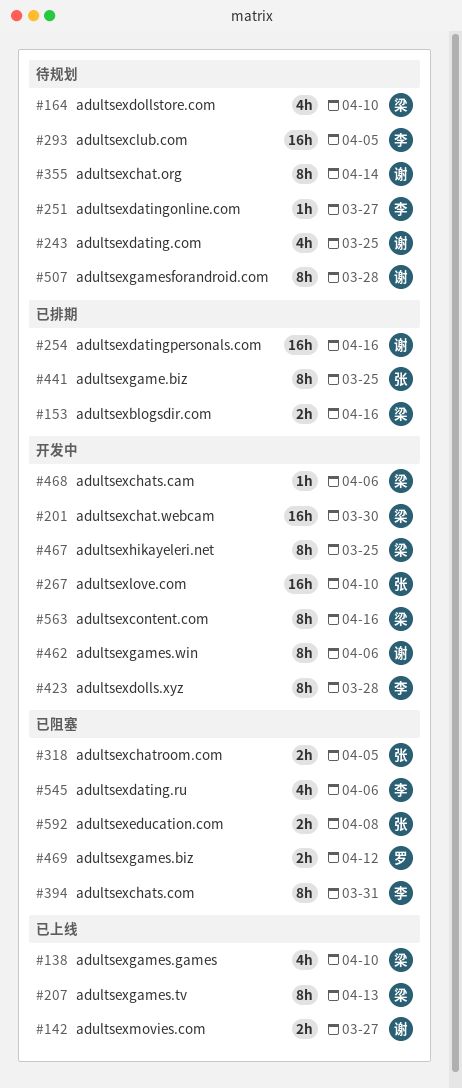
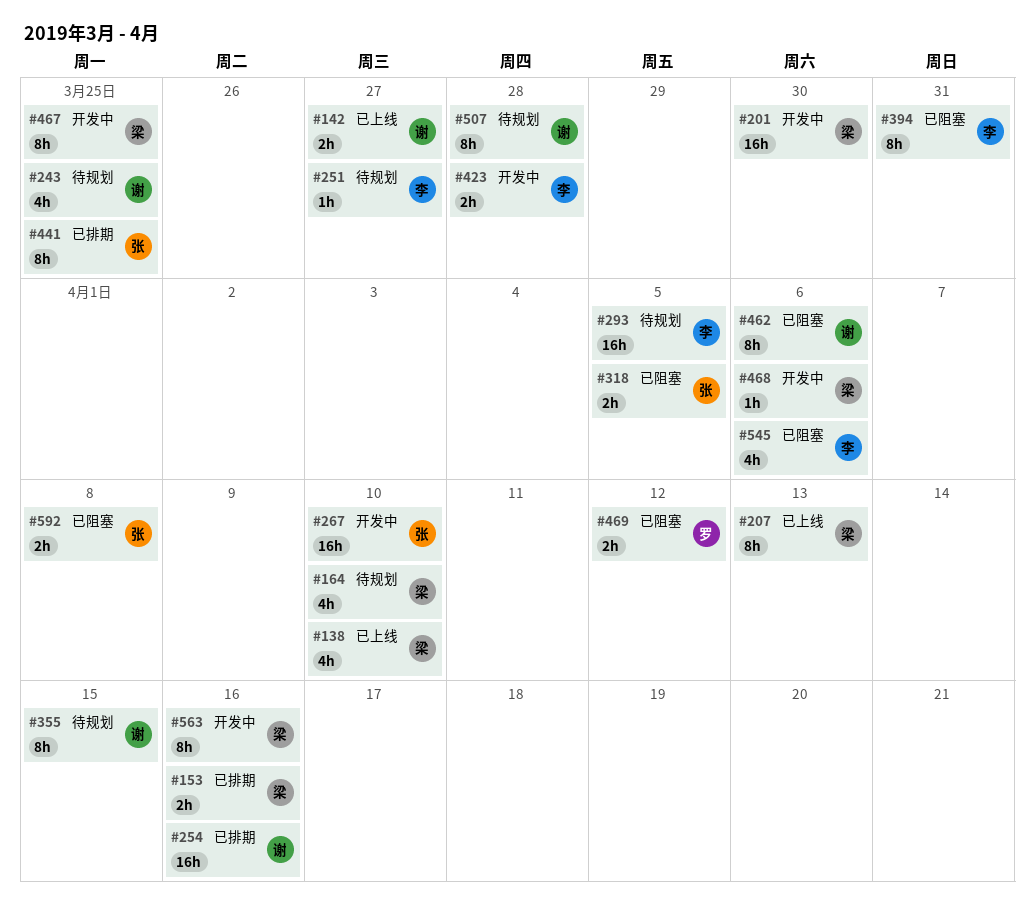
#355, due: Apr 14 -> Apr 15
#423, estimate: 8h -> 2h
#462, status: 开发中 -> 已阻塞

